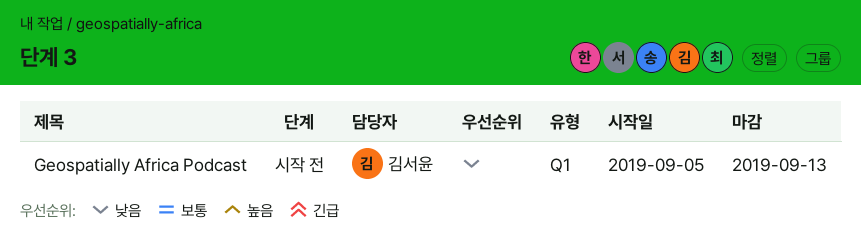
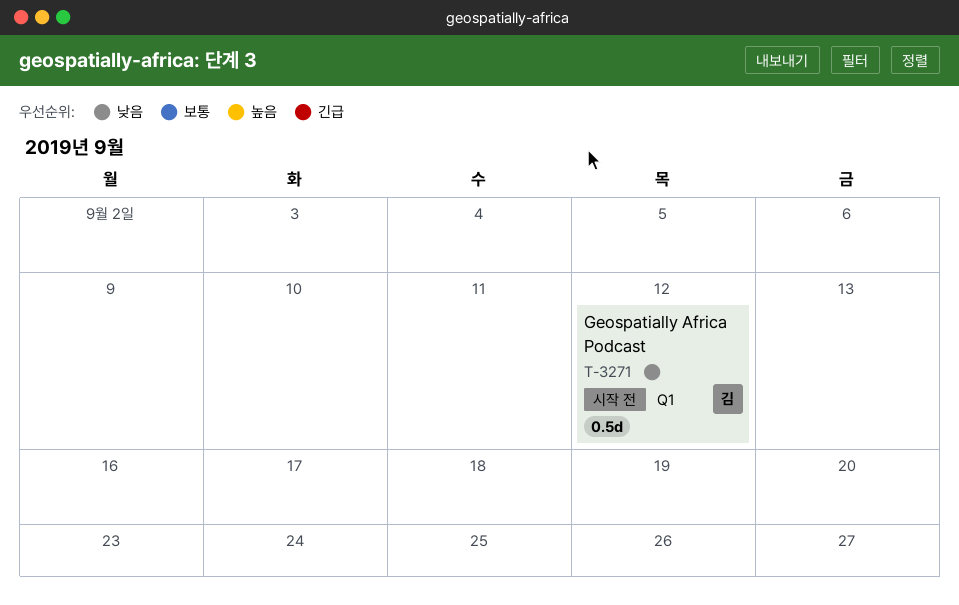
Geospatially Africa Podcast, due: Sep 13 -> Sep 12

